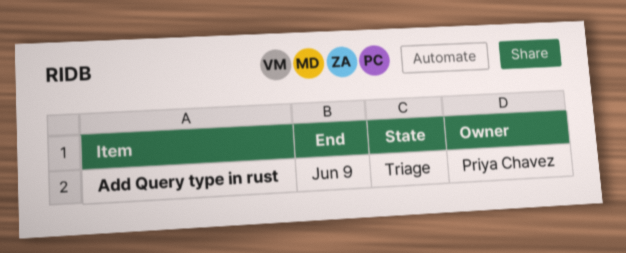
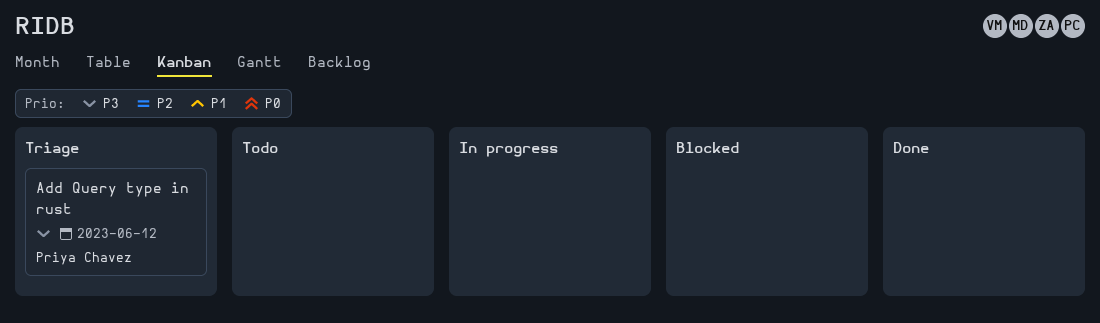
Add Query type in rust, due: Jun 9 -> Jun 12

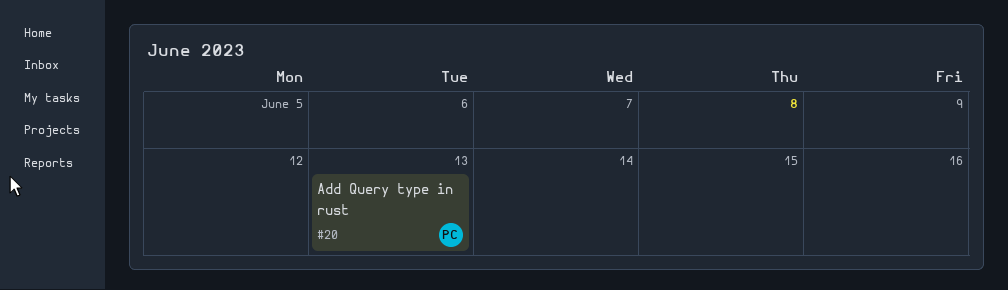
Add Query type in rust, due: Jun 12 -> Jun 13

